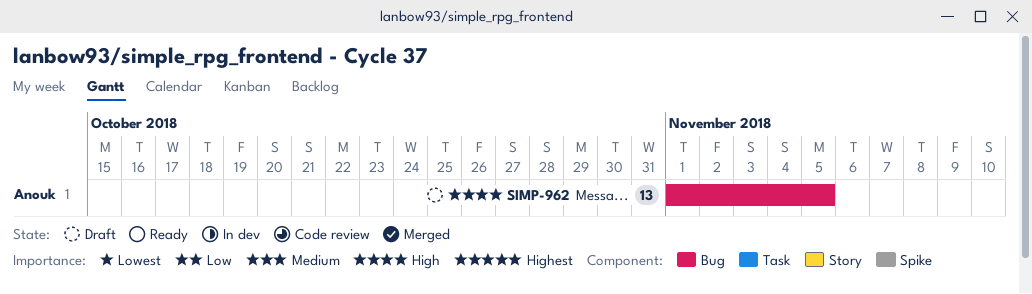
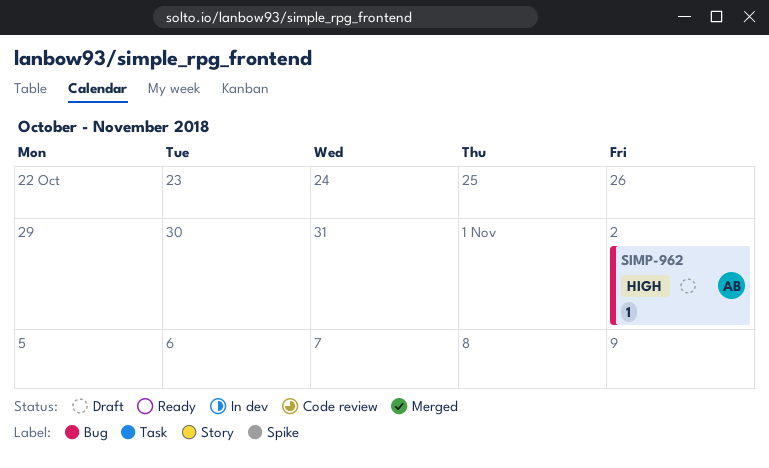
SIMP-962, estimate: 13 -> 1
SIMP-962, due: Nov 5 -> Nov 2

